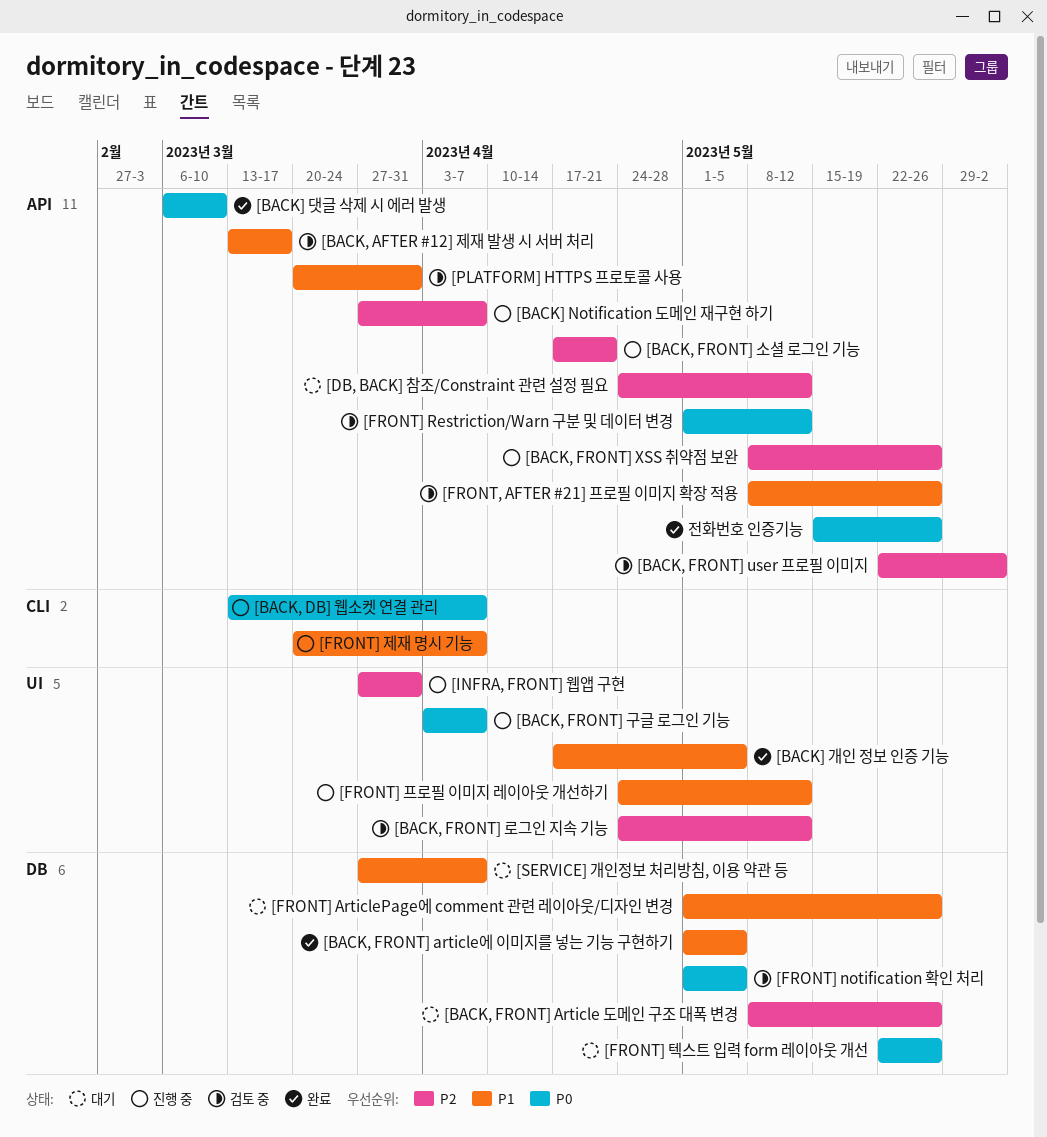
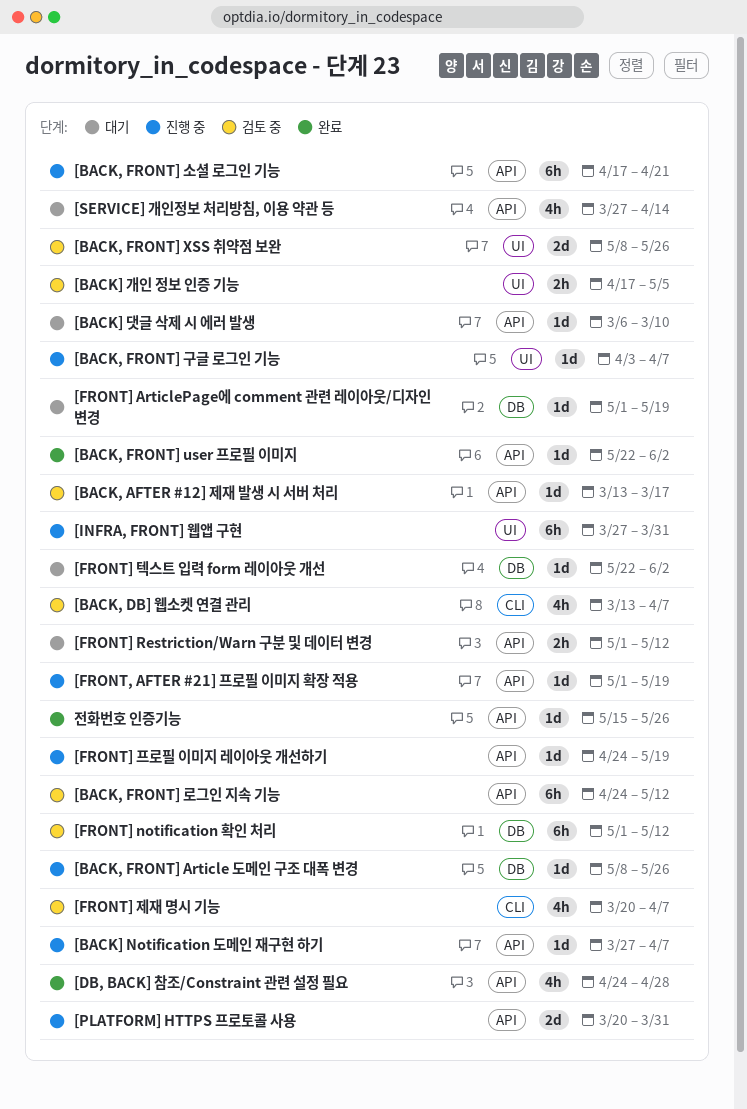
[BACK, DB] 웹소켓 연결 관리, status: 진행 중 -> 검토 중
[BACK, FRONT] Article 도메인 구조 대폭 변경, status: 대기 -> 진행 중
[BACK, FRONT] article에 이미지를 넣는 기능 구현하기: present -> none
[BACK, FRONT] user 프로필 이미지, status: 검토 중 -> 완료
[BACK, FRONT] XSS 취약점 보완, status: 진행 중 -> 검토 중
[BACK, FRONT] XSS 취약점 보완, label: API -> UI
[BACK, FRONT] 로그인 지속 기능, label: UI -> API
[BACK] 개인 정보 인증 기능, status: 완료 -> 검토 중
[BACK] 댓글 삭제 시 에러 발생, status: 완료 -> 대기
[DB, BACK] 참조/Constraint 관련 설정 필요, status: 대기 -> 완료
[DB, BACK] 참조/Constraint 관련 설정 필요, due: May 12 -> Apr 28
[FRONT, AFTER #21] 프로필 이미지 확장 적용, status: 검토 중 -> 진행 중
[FRONT, AFTER #21] 프로필 이미지 확장 적용, start: May 8 -> May 1
[FRONT, AFTER #21] 프로필 이미지 확장 적용, due: May 26 -> May 19
[FRONT] ArticlePage에 comment 관련 레이아웃/디자인 변경, due: May 26 -> May 19
[FRONT] notification 확인 처리, due: May 5 -> May 12
[FRONT] Restriction/Warn 구분 및 데이터 변경, status: 검토 중 -> 대기
[FRONT] 제재 명시 기능, status: 진행 중 -> 검토 중
[FRONT] 텍스트 입력 form 레이아웃 개선, due: May 26 -> Jun 2
[FRONT] 프로필 이미지 레이아웃 개선하기, label: UI -> API
[FRONT] 프로필 이미지 레이아웃 개선하기, due: May 12 -> May 19
[PLATFORM] HTTPS 프로토콜 사용, status: 검토 중 -> 진행 중
[SERVICE] 개인정보 처리방침, 이용 약관 등, label: DB -> API
[SERVICE] 개인정보 처리방침, 이용 약관 등, due: Apr 7 -> Apr 14

